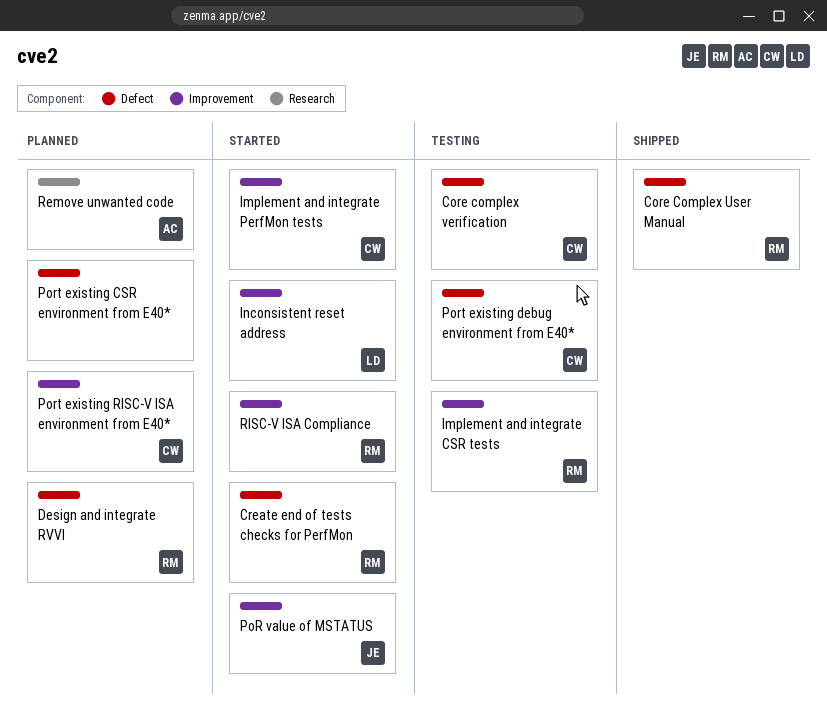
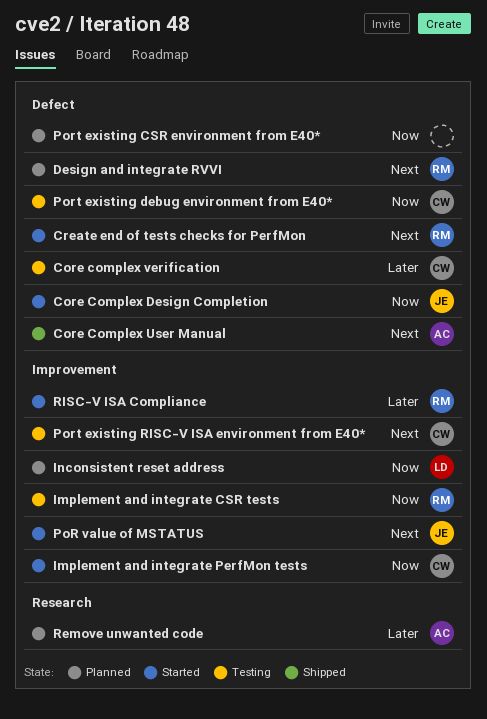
Core Complex Design Completion: none -> present
Core Complex User Manual, owner: RM -> AC
Inconsistent reset address, status: Started -> Planned
Port existing RISC-V ISA environment from E40*, status: Planned -> Testing

